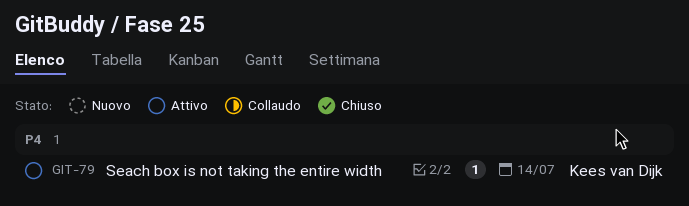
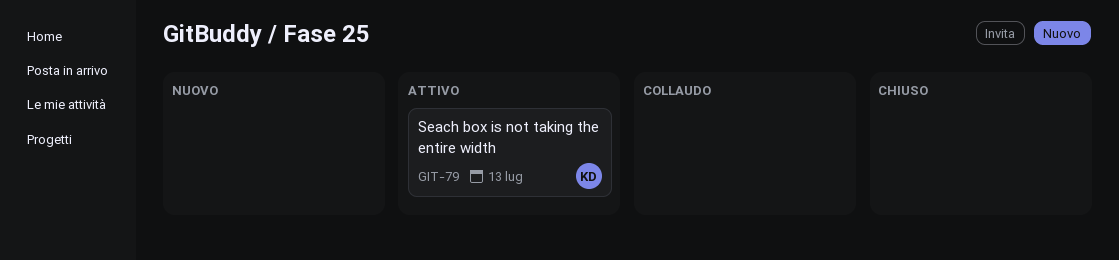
GIT-79, due: Jul 14 -> Jul 13

